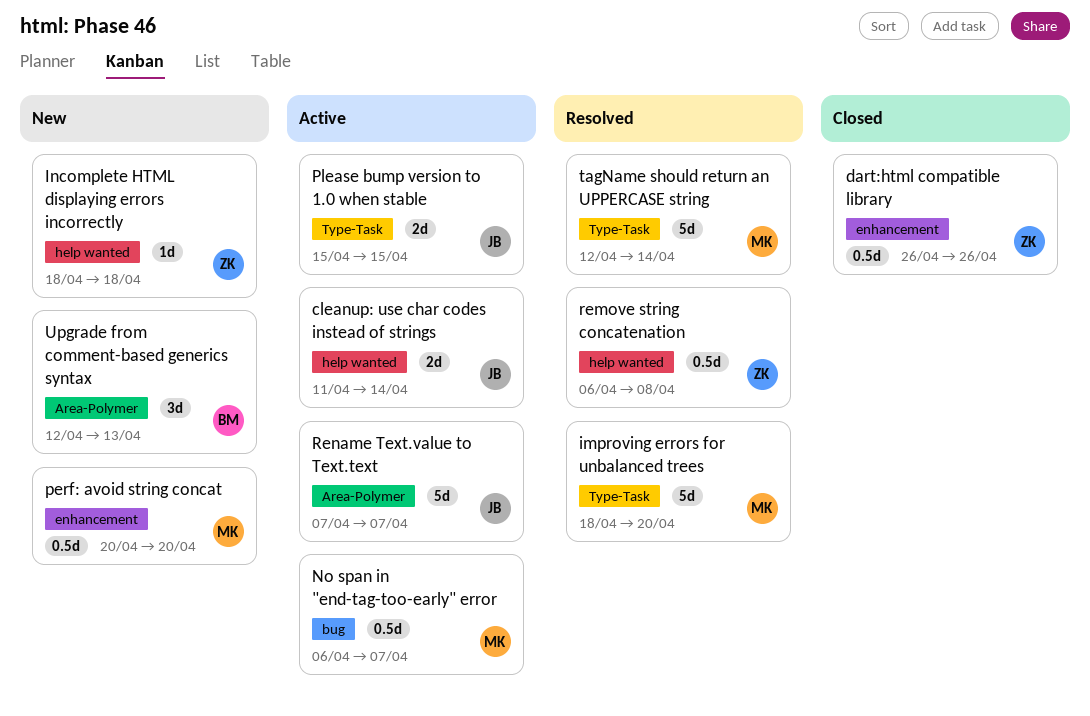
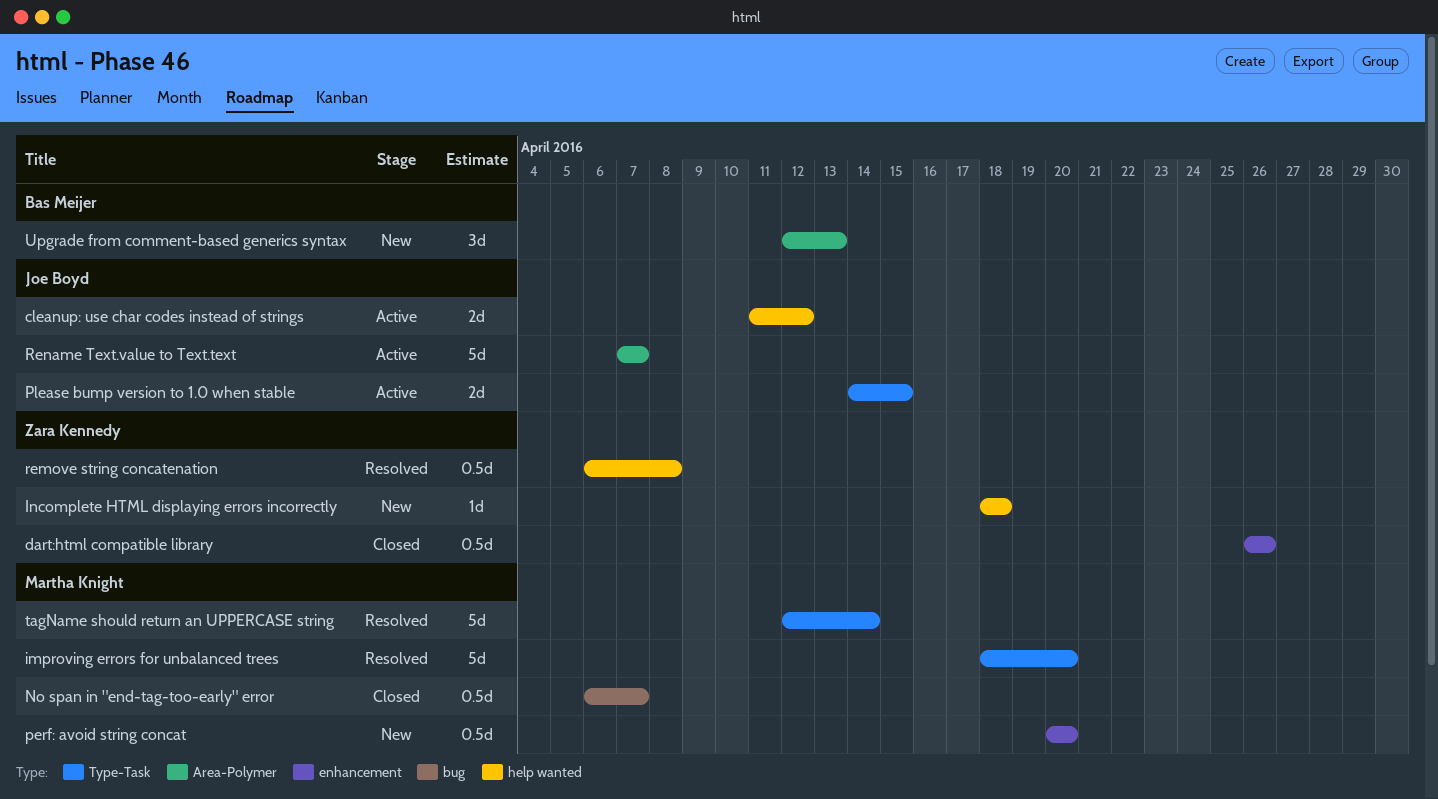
cleanup: use char codes instead of strings, due: Apr 14 -> Apr 12
No span in "end-tag-too-early" error, status: Active -> Closed
Please bump version to 1.0 when stable, start: Apr 15 -> Apr 14

